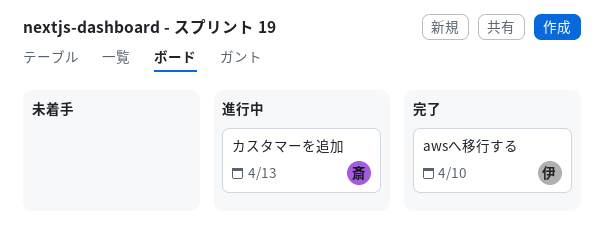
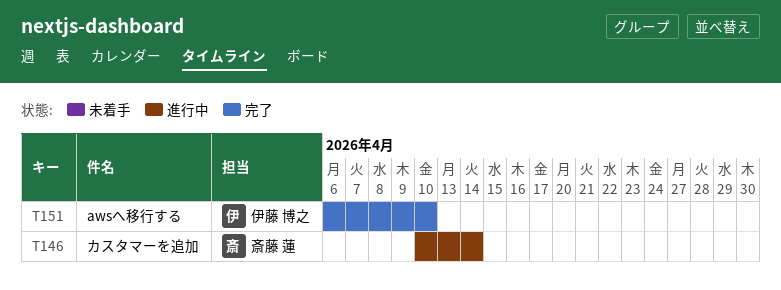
カスタマーを追加, due: Apr 13 -> Apr 14

